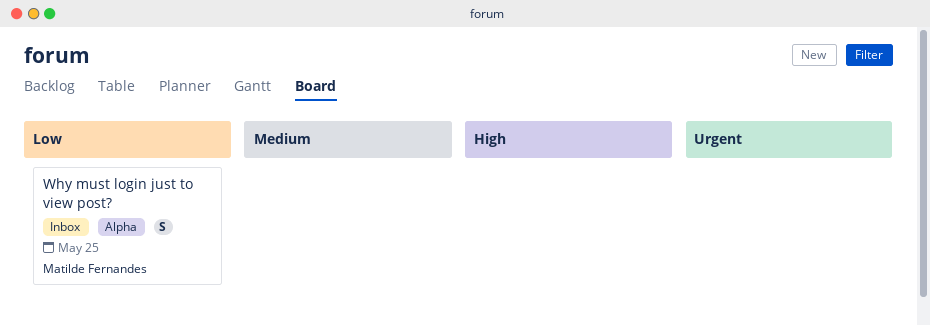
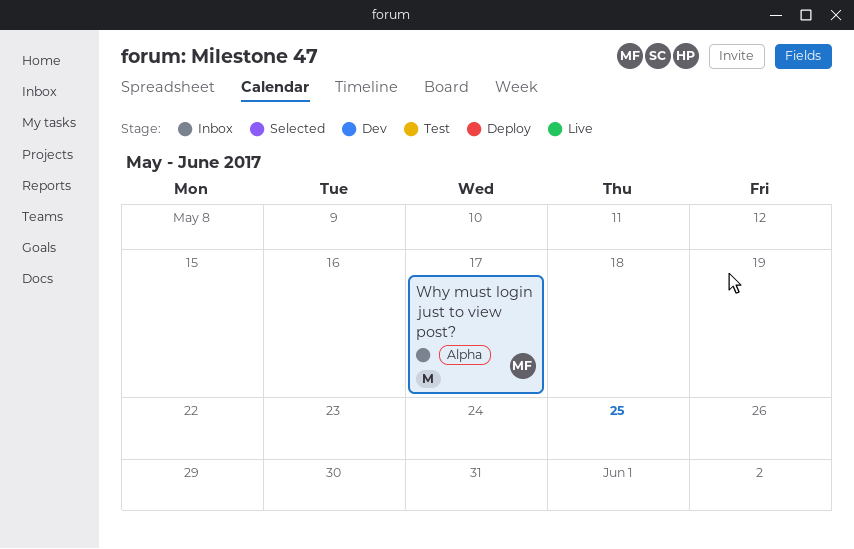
Why must login just to view post?, estimate: S -> M
Why must login just to view post?, due: May 25 -> May 17

